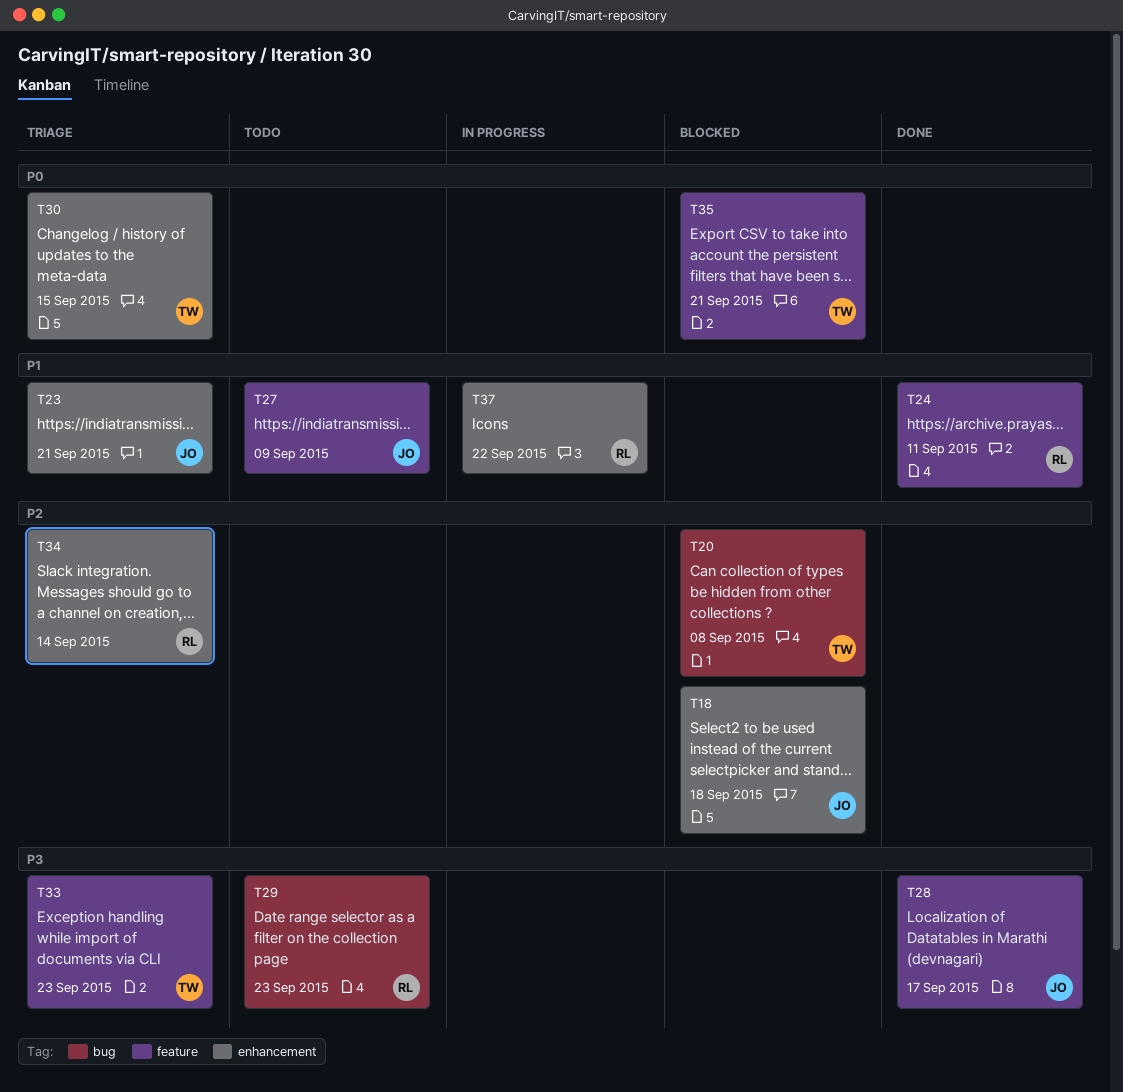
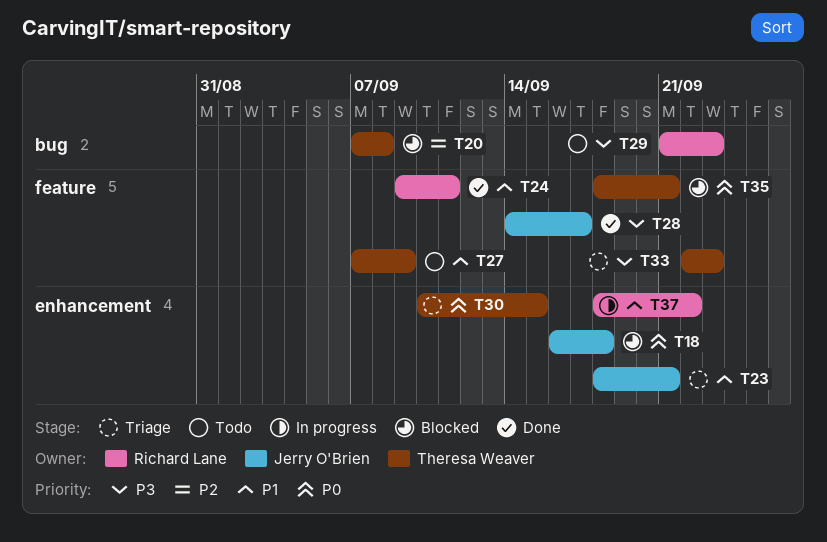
T18, priority: P2 -> P0
T27, owner: Jerry O'Brien -> Theresa Weaver
T34: present -> none

